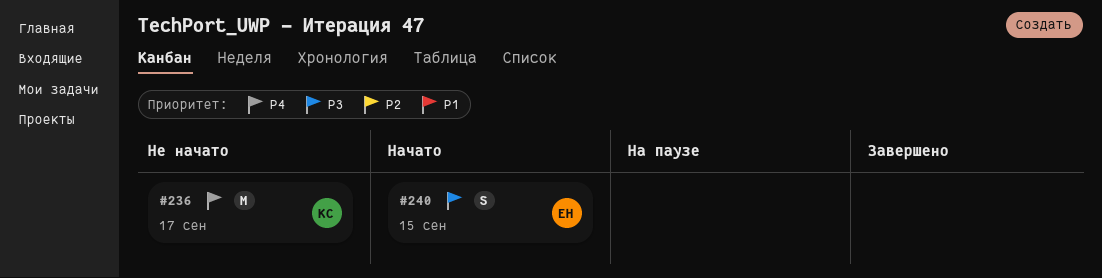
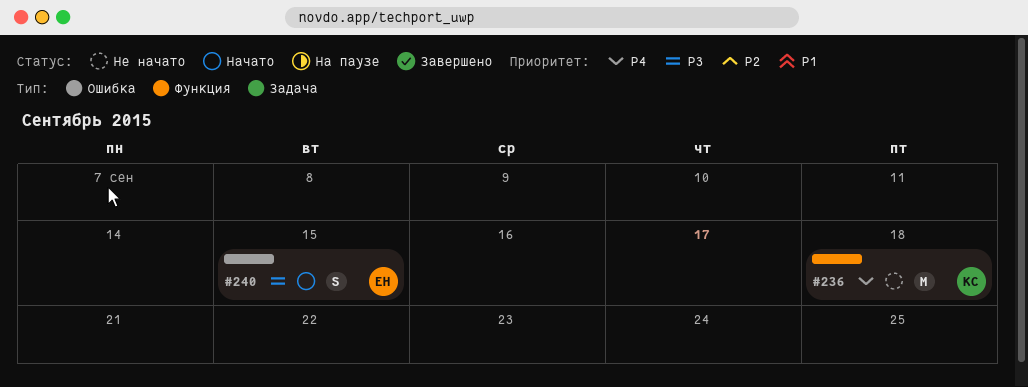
#236, due: Sep 17 -> Sep 18

